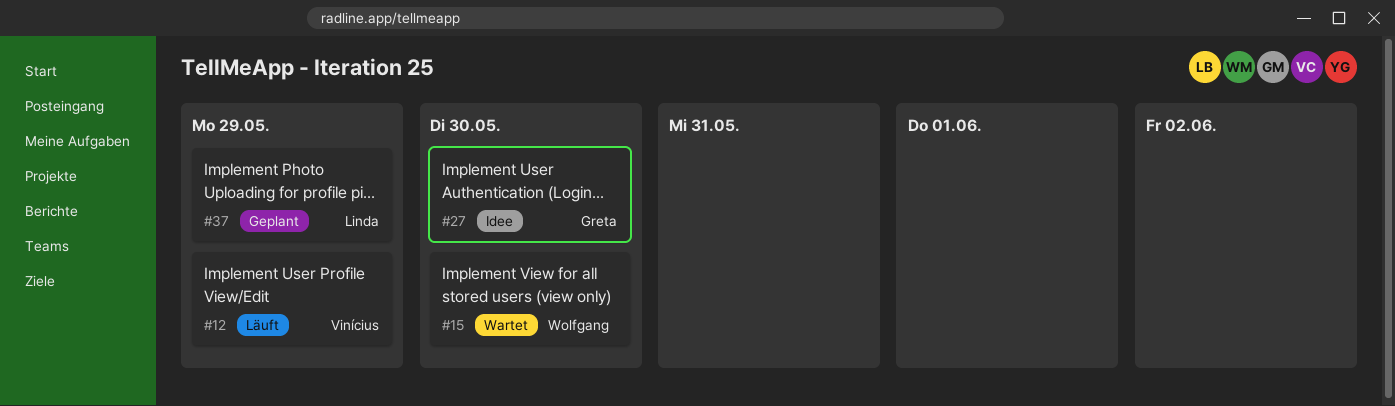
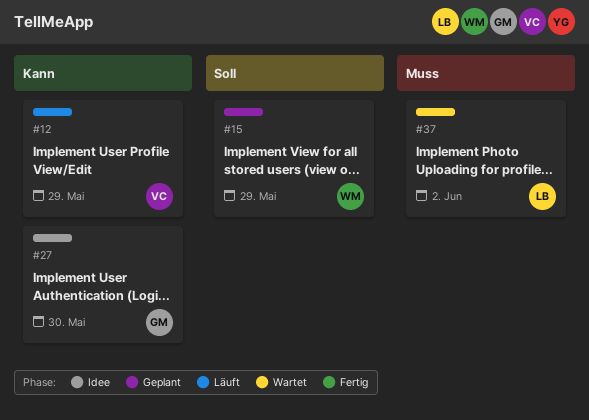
#15, status: Wartet -> Geplant
#15, due: May 30 -> May 29
#37, status: Geplant -> Wartet
#37, due: May 29 -> Jun 2

